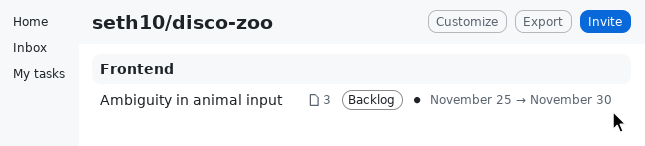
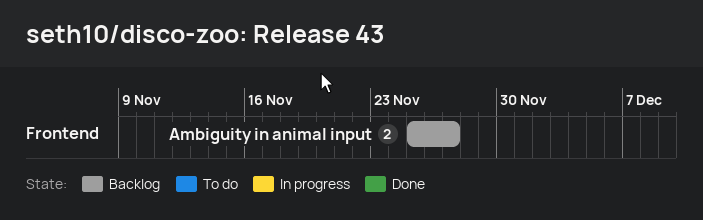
Ambiguity in animal input, estimate: 1 -> 2
Ambiguity in animal input, due: Nov 30 -> Nov 27

